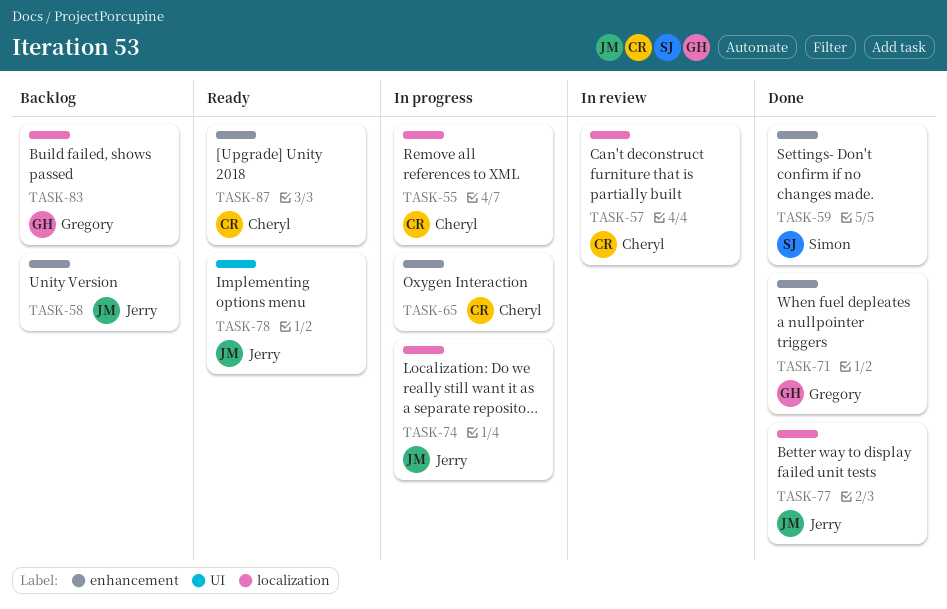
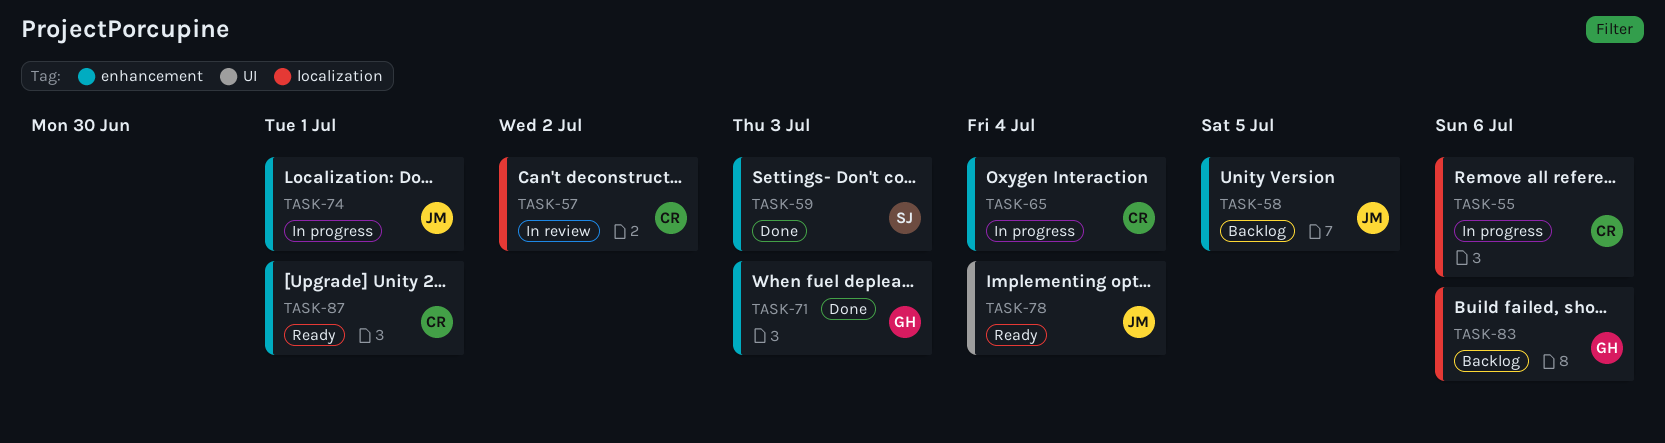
TASK-74, label: localization -> enhancement
TASK-77: present -> none

